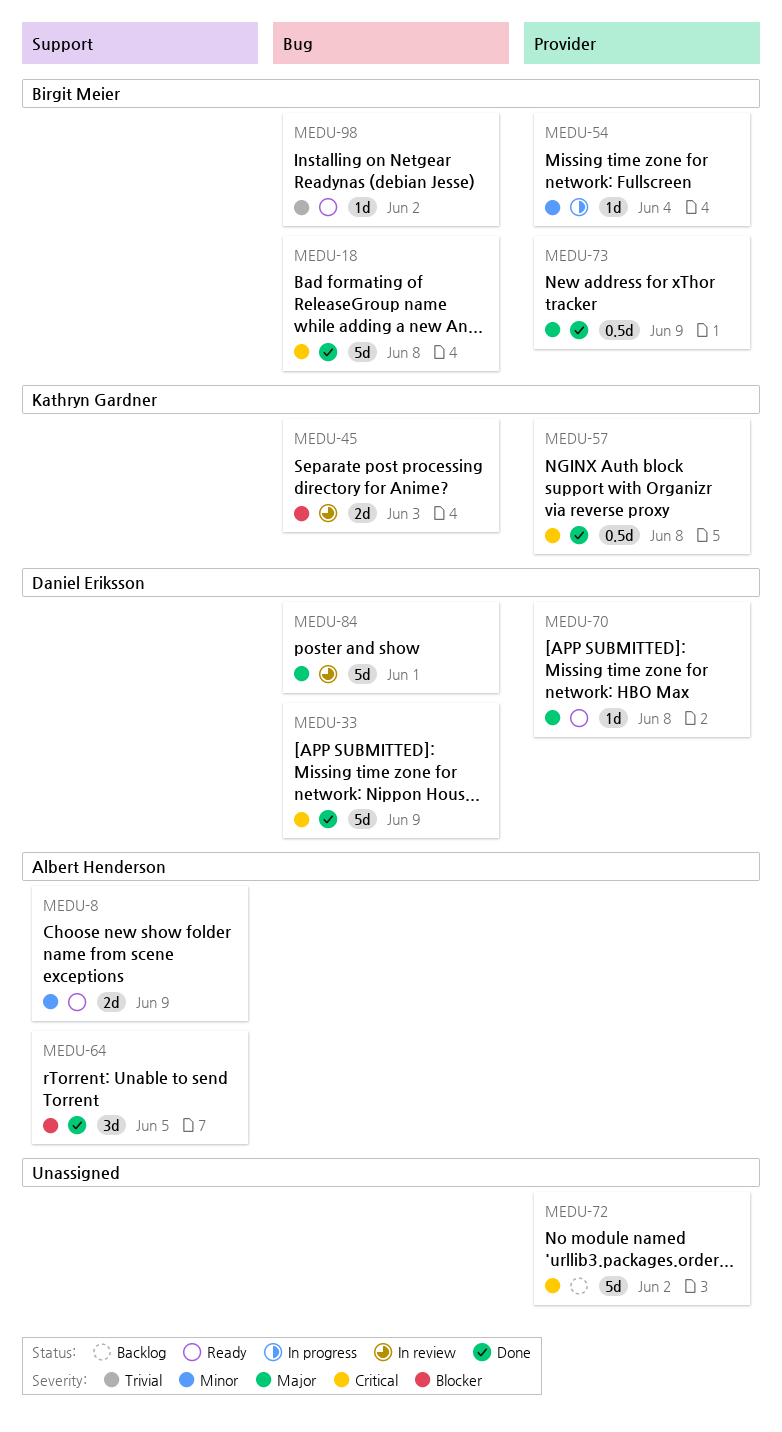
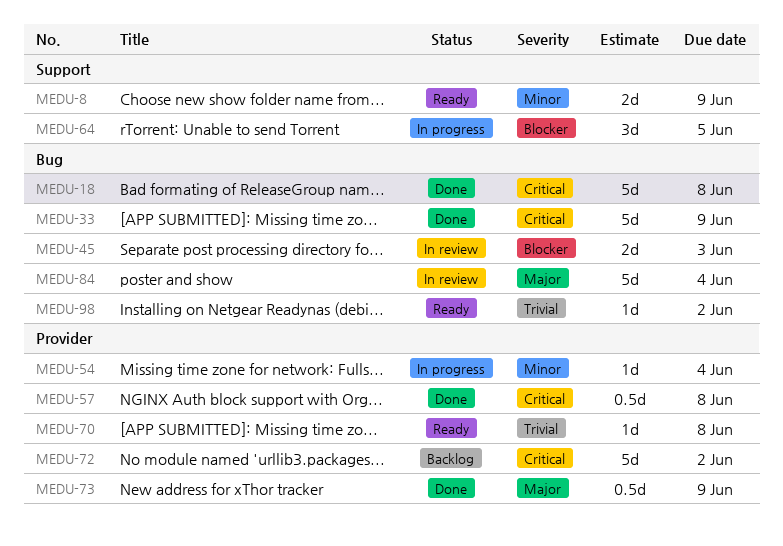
MEDU-64, status: Done -> In progress
MEDU-70, priority: Major -> Trivial
MEDU-84, due: Jun 1 -> Jun 4

